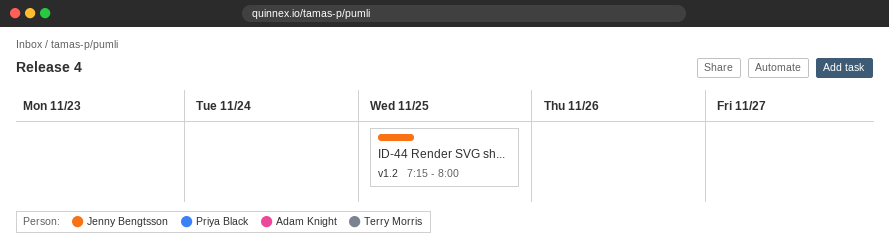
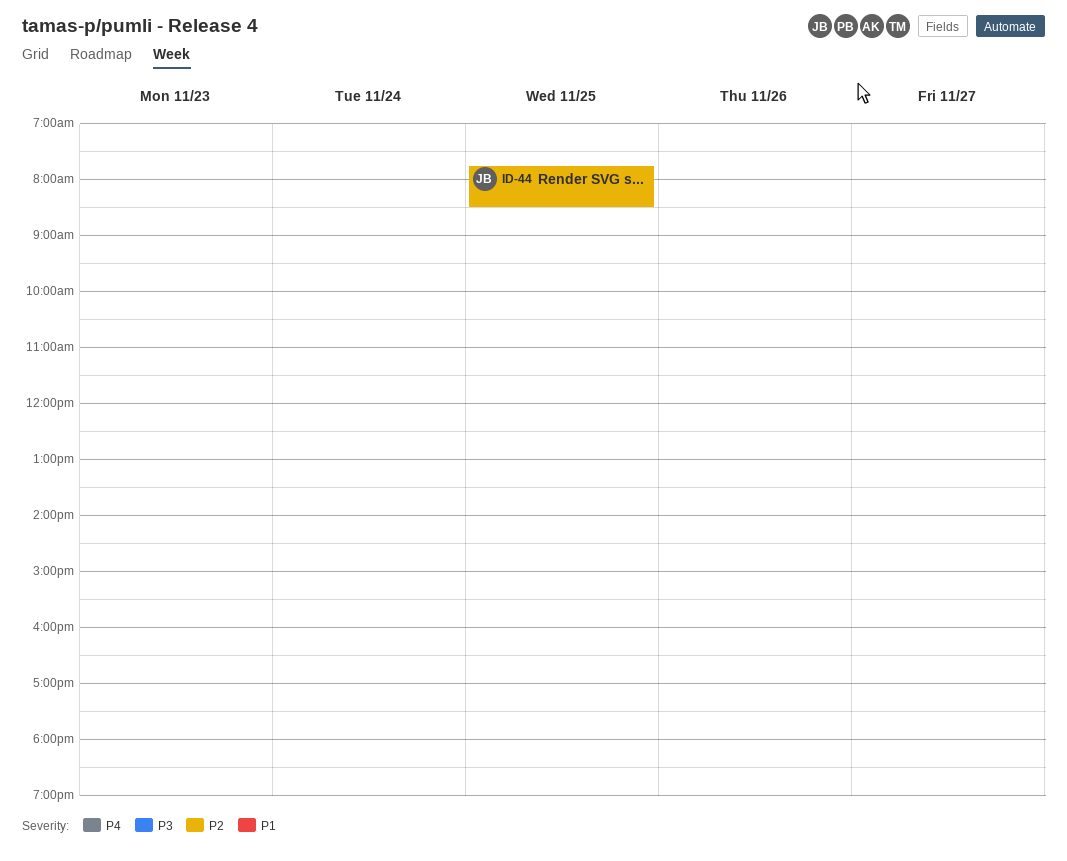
ID-44, begins: 07:15 -> 07:45
ID-44, ends: 08:00 -> 08:30

